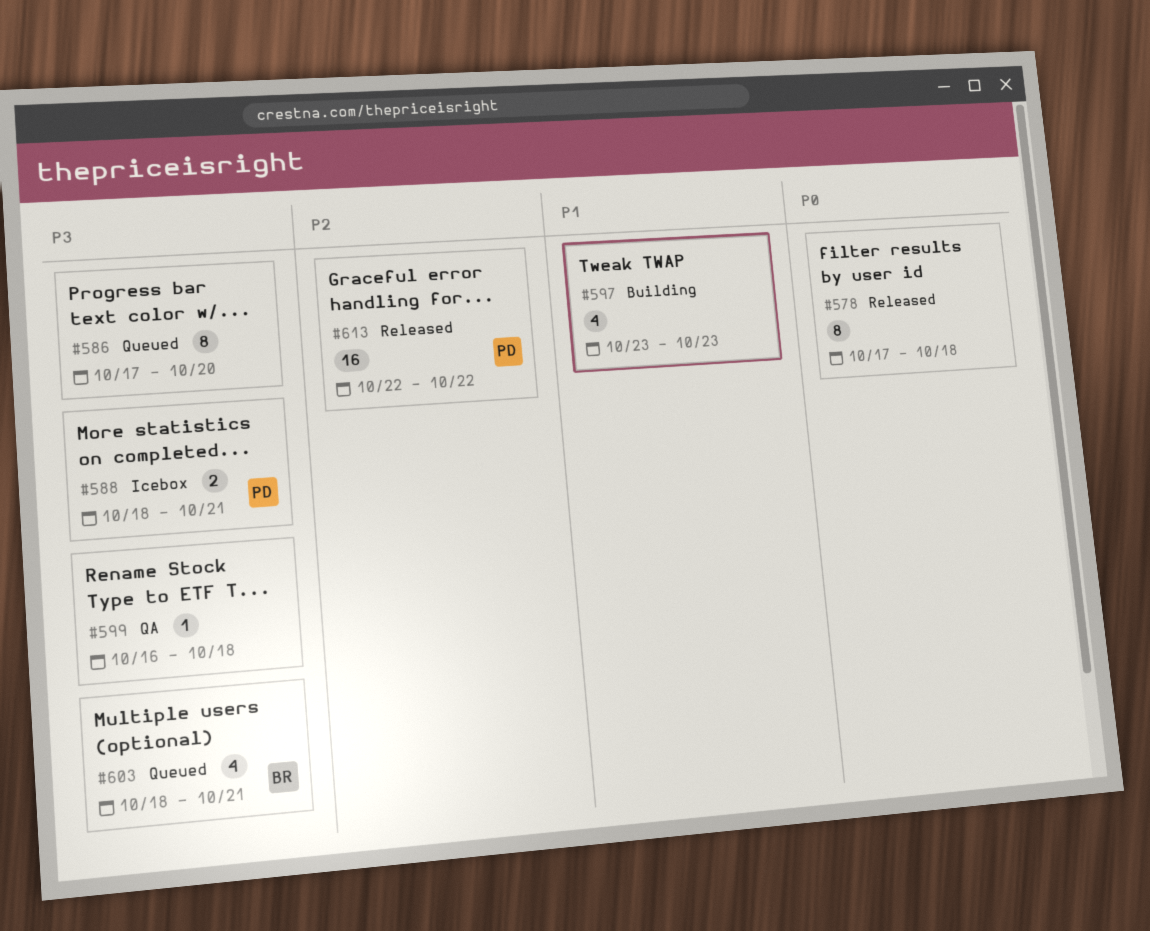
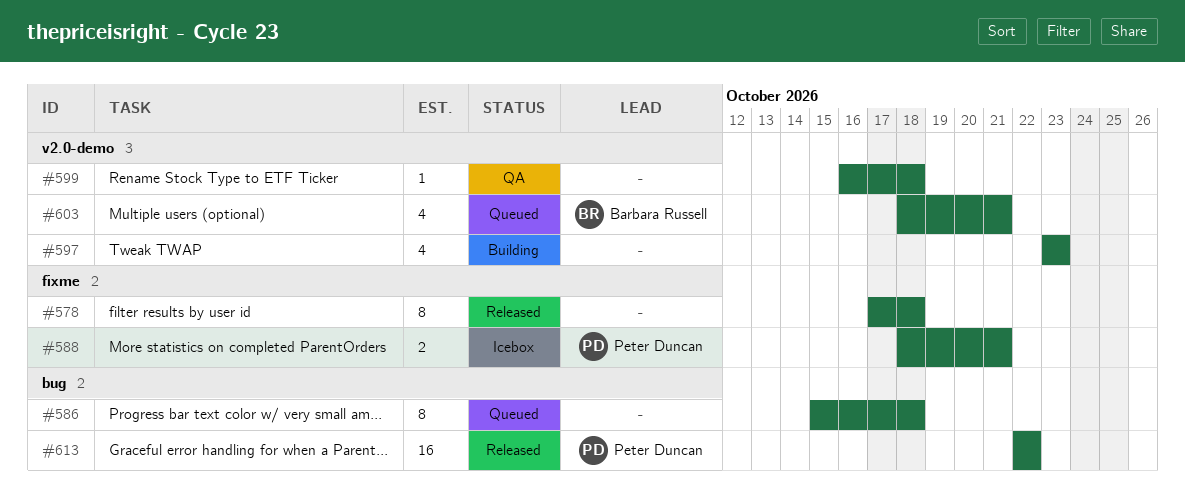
#586, start: Oct 17 -> Oct 15
#586, due: Oct 20 -> Oct 18

